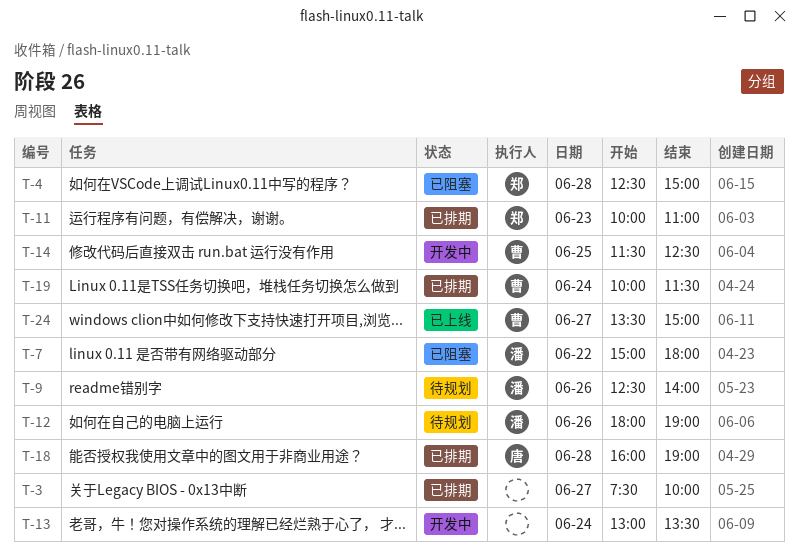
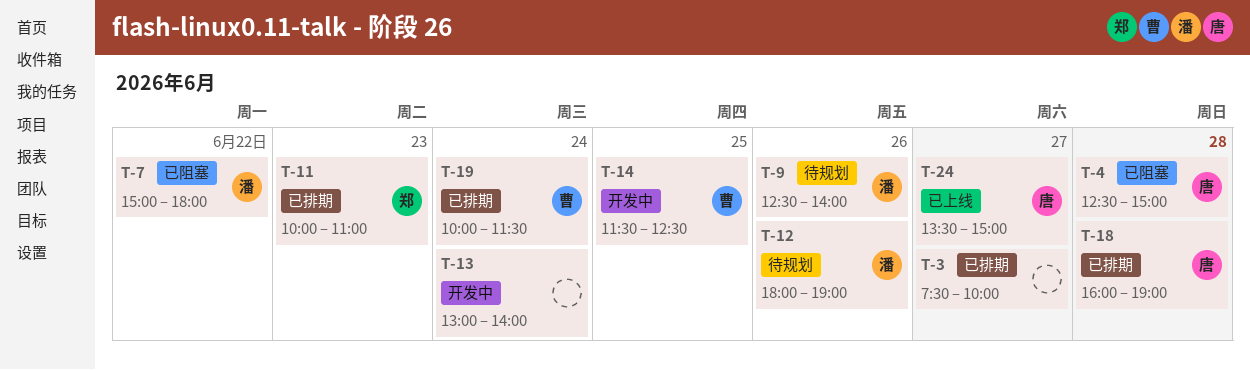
T-4, owner: 郑 -> 唐
T-13, ends: 13:30 -> 14:00
T-24, owner: 曹 -> 唐

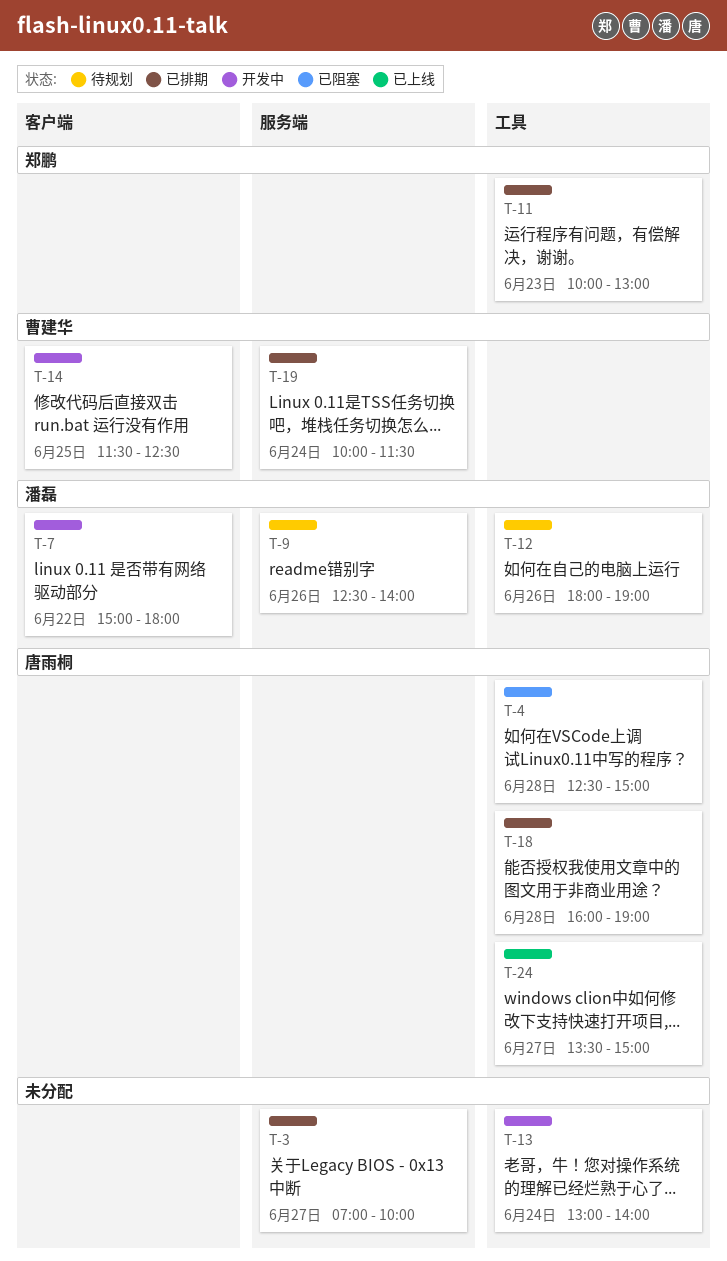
T-3, begins: 07:30 -> 07:00
T-7, status: 已阻塞 -> 开发中
T-11, ends: 11:00 -> 13:00

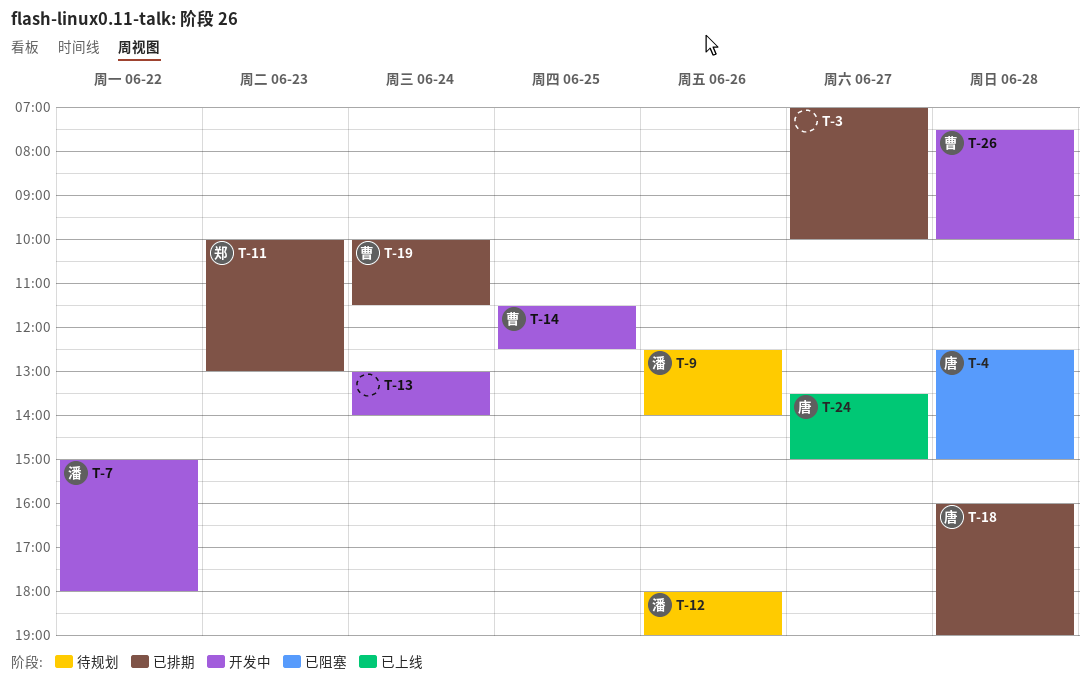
T-26: none -> present

